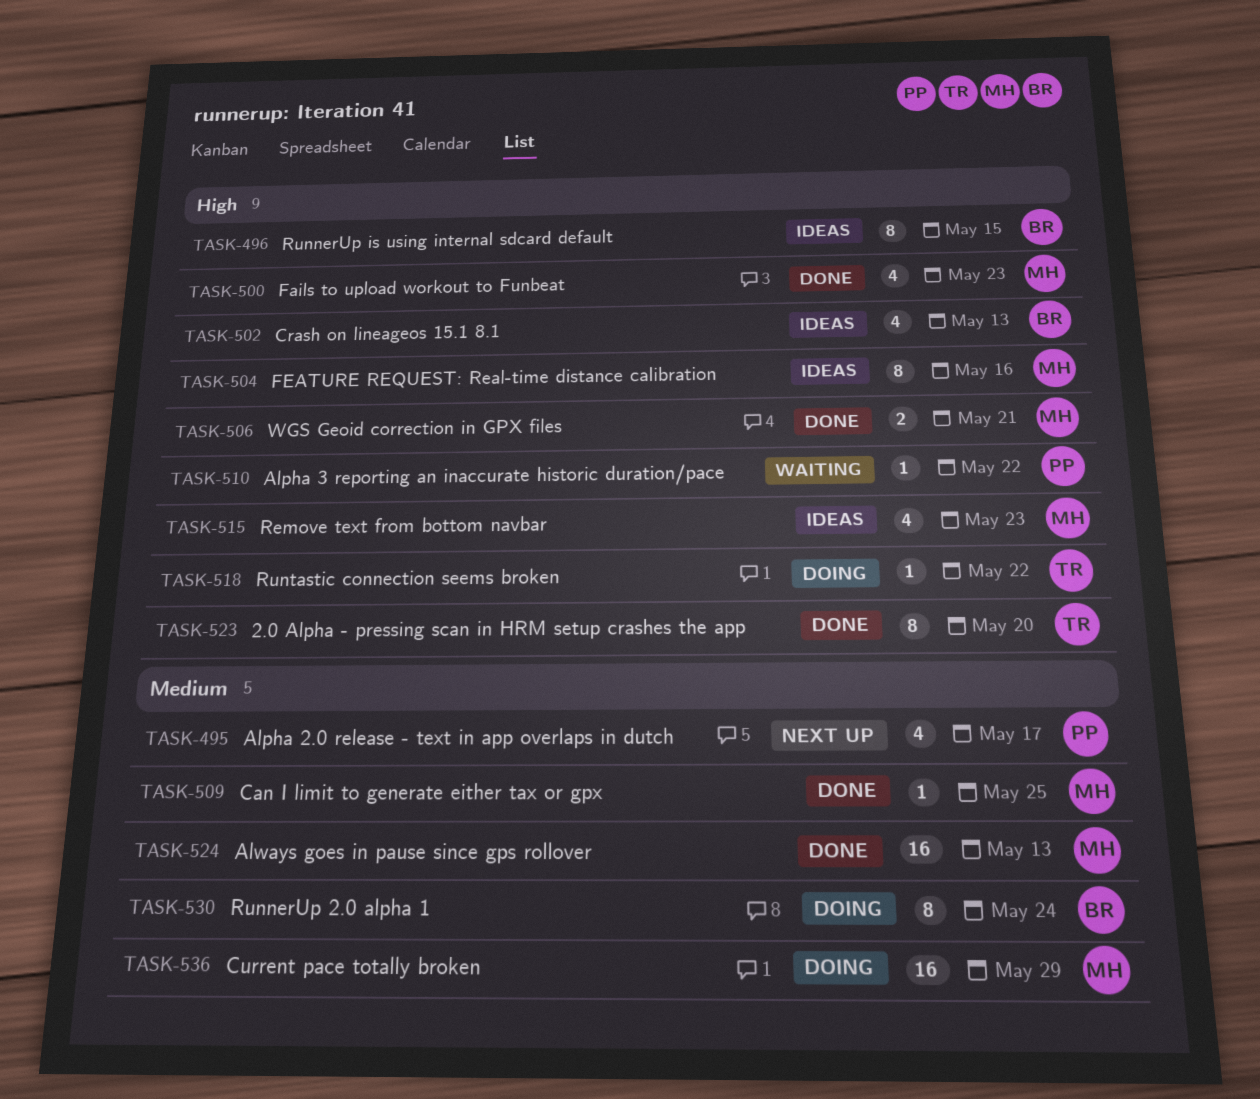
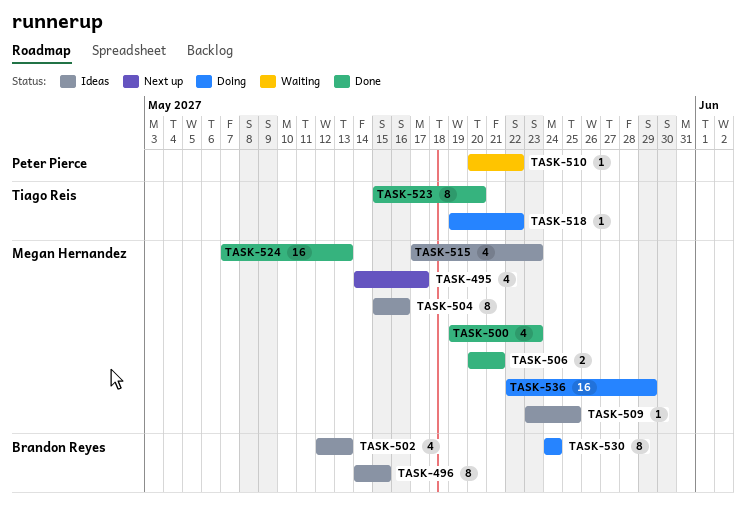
TASK-495, owner: Peter Pierce -> Megan Hernandez
TASK-509, status: Done -> Ideas

